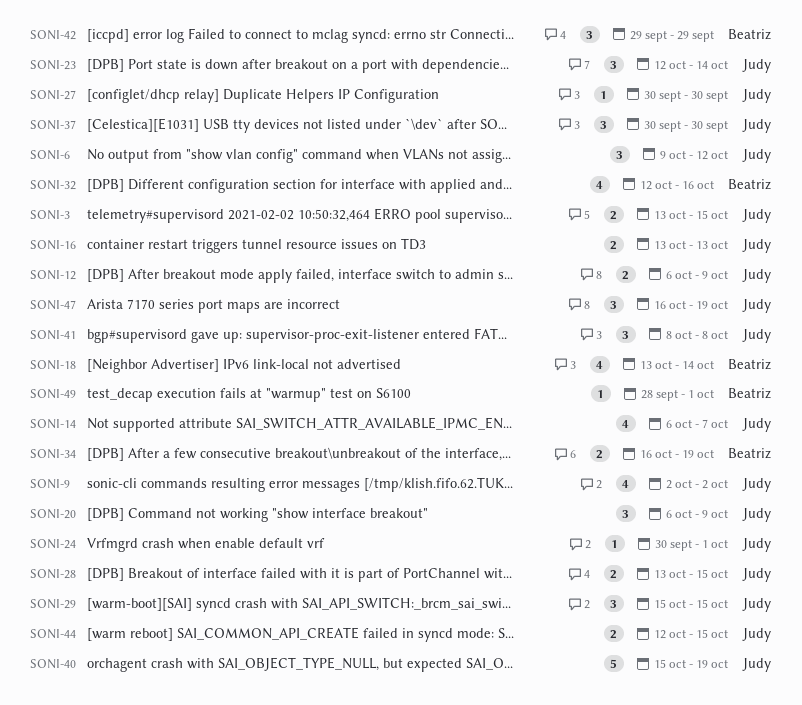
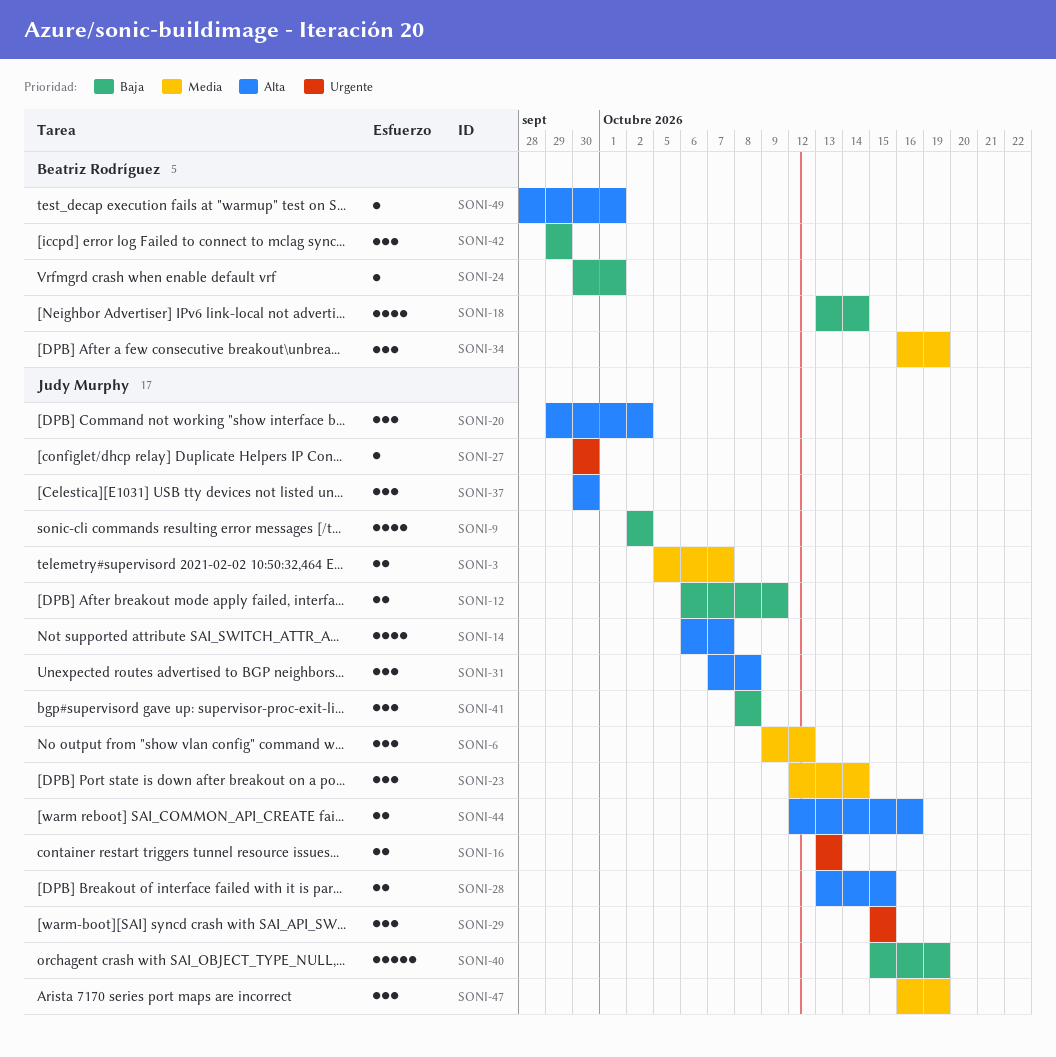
SONI-3, start: Oct 13 -> Oct 5
SONI-3, due: Oct 15 -> Oct 7
SONI-20, start: Oct 6 -> Sep 29
SONI-20, due: Oct 9 -> Oct 2
SONI-24, owner: Judy Murphy -> Beatriz Rodríguez
SONI-31: none -> present
SONI-32: present -> none
SONI-34, estimate: 2 -> 3
SONI-44, due: Oct 15 -> Oct 16

